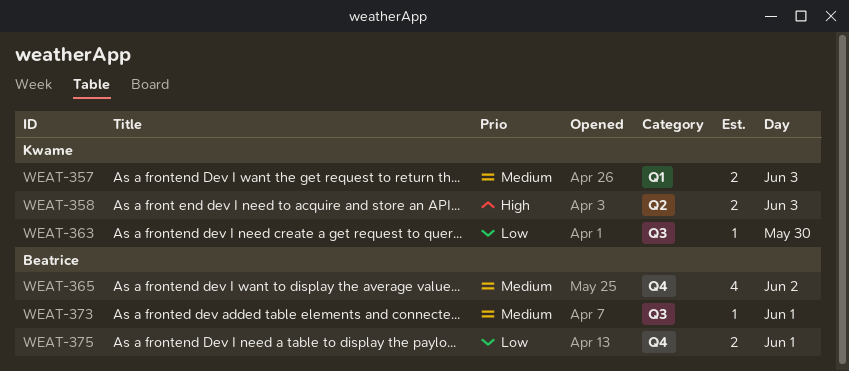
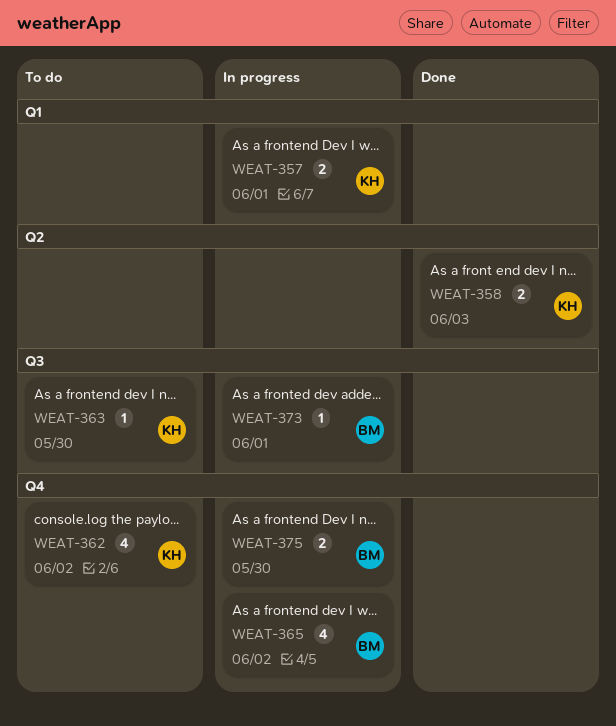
WEAT-357, day: Jun 3 -> Jun 1
WEAT-362: none -> present
WEAT-375, day: Jun 1 -> May 30

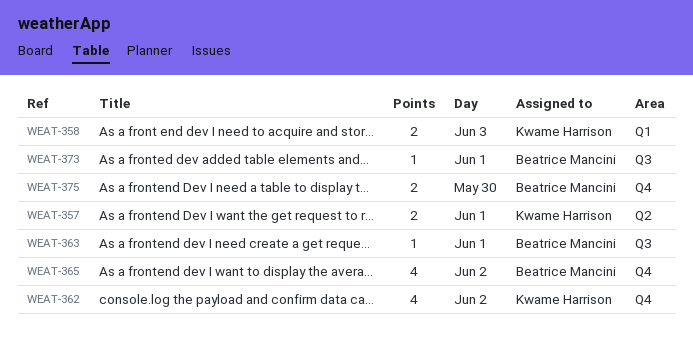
WEAT-357, label: Q1 -> Q2
WEAT-358, label: Q2 -> Q1
WEAT-363, owner: Kwame Harrison -> Beatrice Mancini
WEAT-363, day: May 30 -> Jun 1

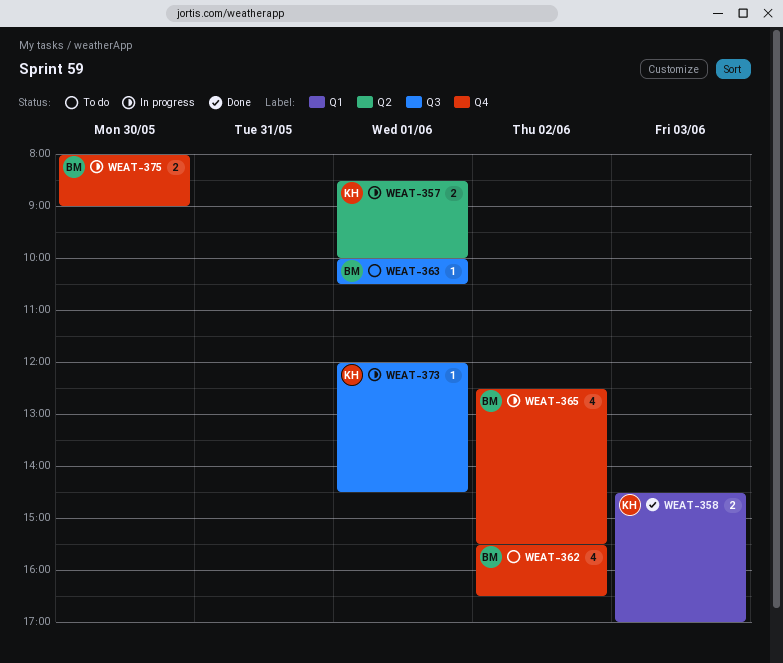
WEAT-362, owner: Kwame Harrison -> Beatrice Mancini
WEAT-373, owner: Beatrice Mancini -> Kwame Harrison

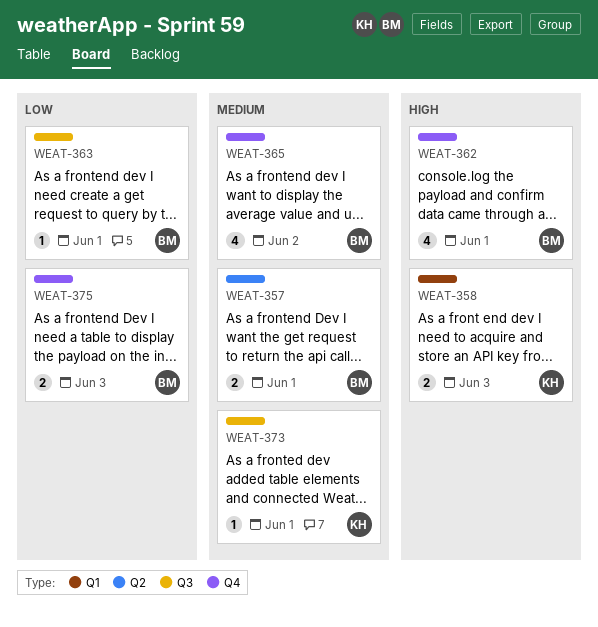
WEAT-357, owner: KH -> BM
WEAT-362, day: Jun 2 -> Jun 1
WEAT-375, day: May 30 -> Jun 3

